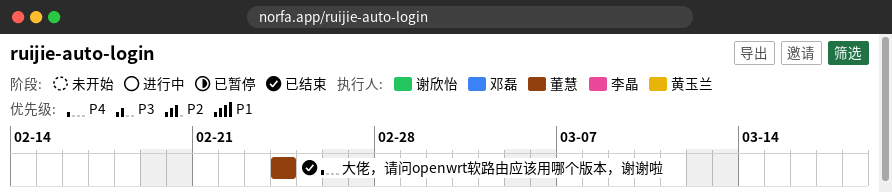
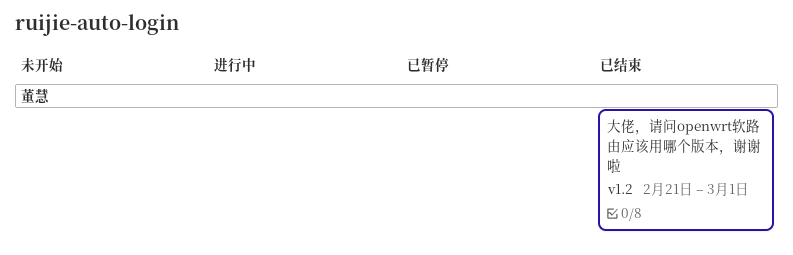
大佬，请问openwrt软路由应该用哪个版本，谢谢啦, start: Feb 24 -> Feb 21
大佬，请问openwrt软路由应该用哪个版本，谢谢啦, due: Feb 24 -> Mar 1

